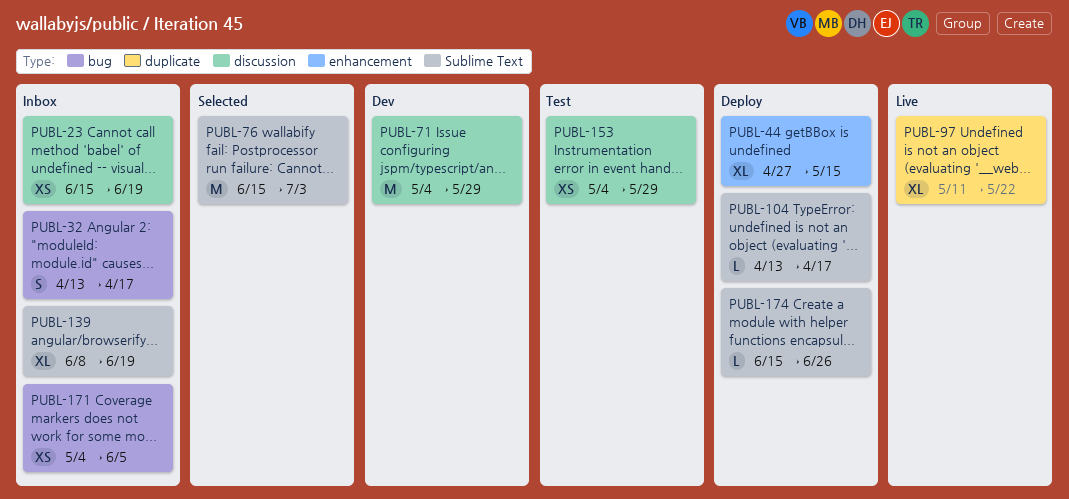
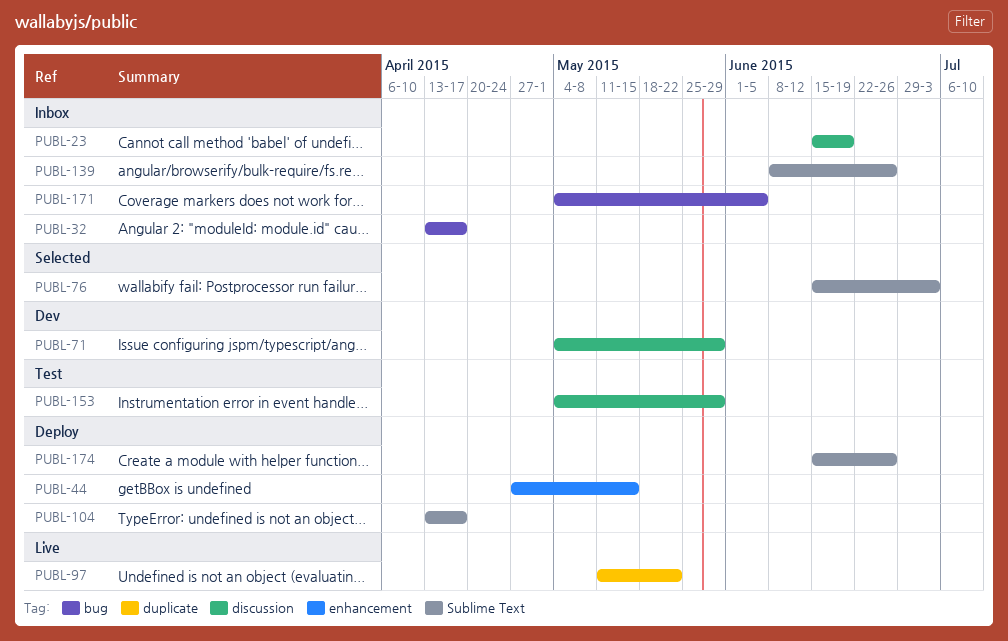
PUBL-139, due: Jun 19 -> Jun 26

